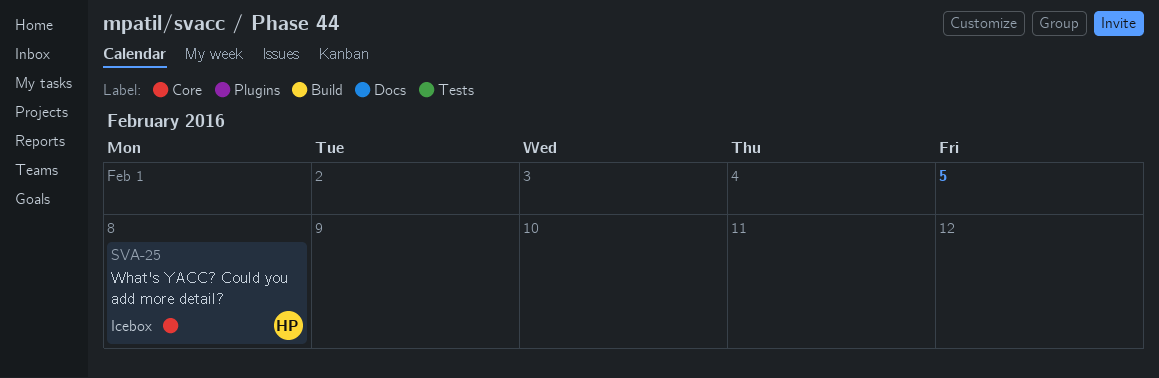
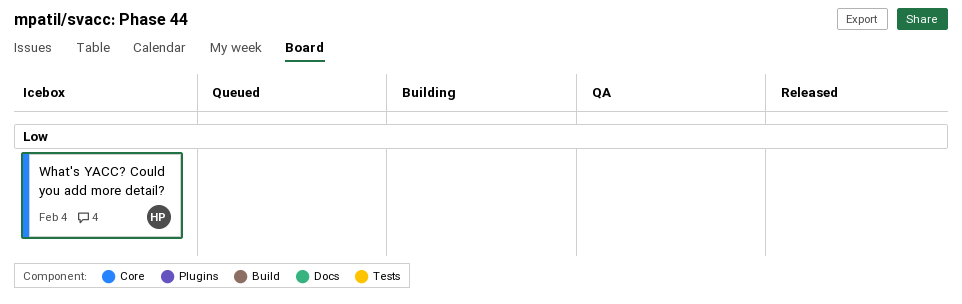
What's YACC? Could you add more detail?, due: Feb 8 -> Feb 4

